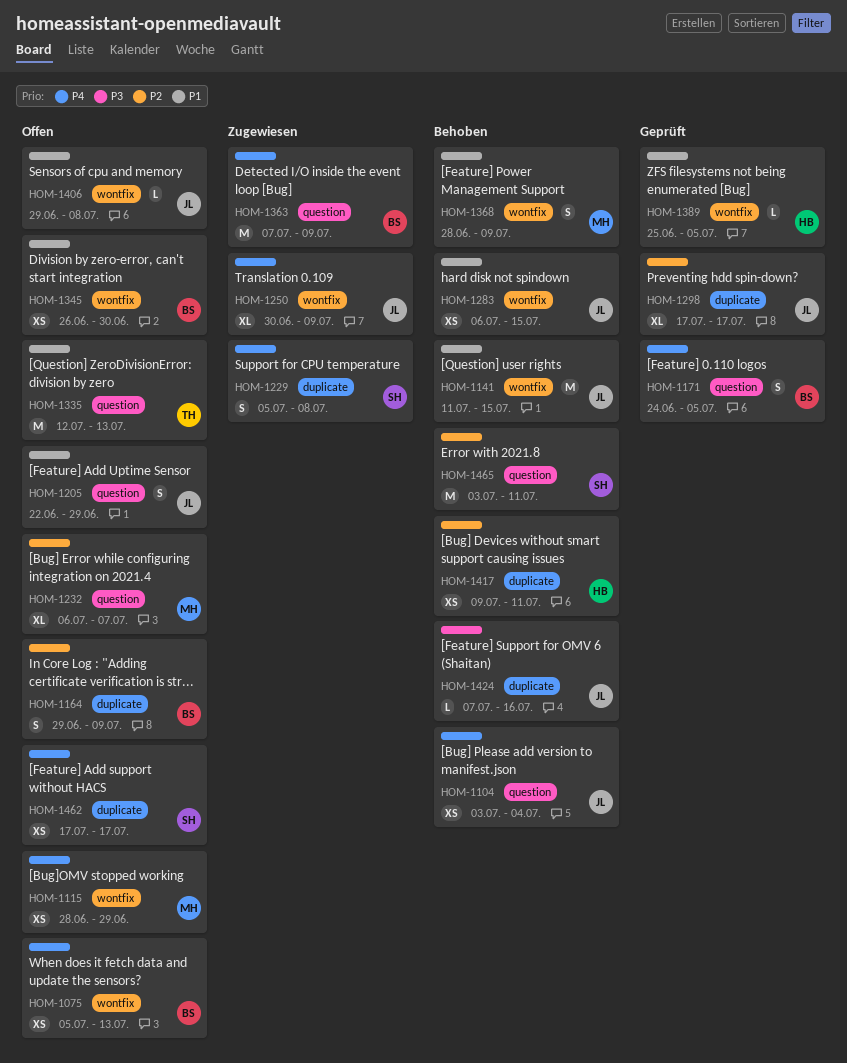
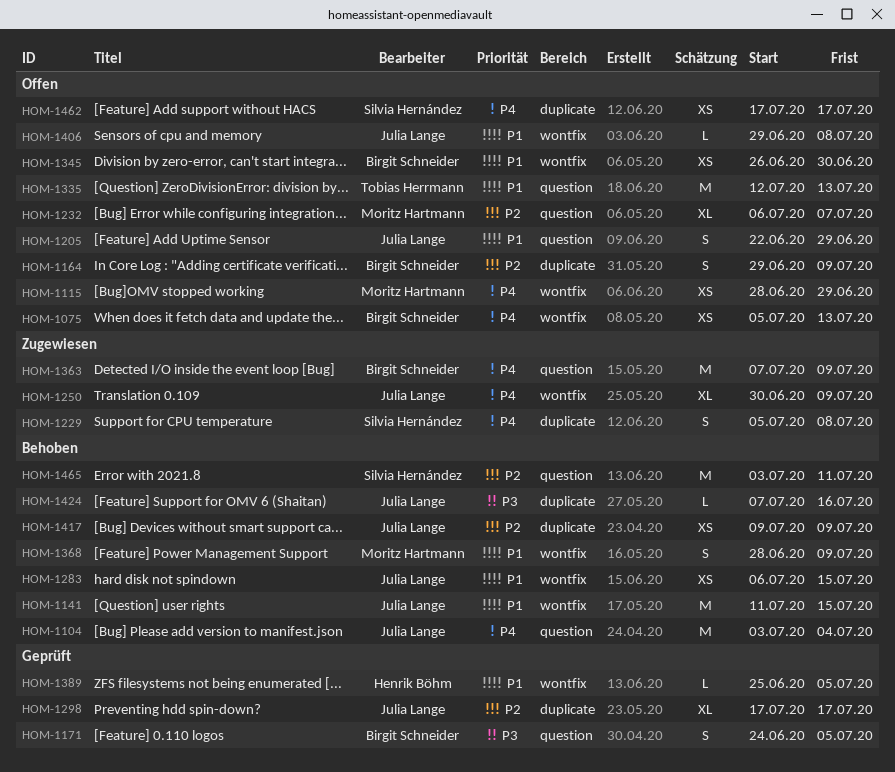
HOM-1104, estimate: XS -> M
HOM-1171, priority: P4 -> P3
HOM-1417, owner: Henrik Böhm -> Julia Lange
HOM-1417, due: Jul 11 -> Jul 9

